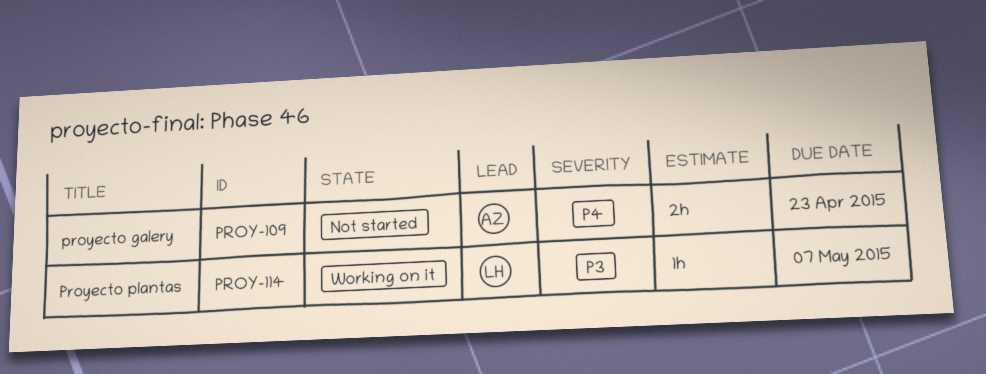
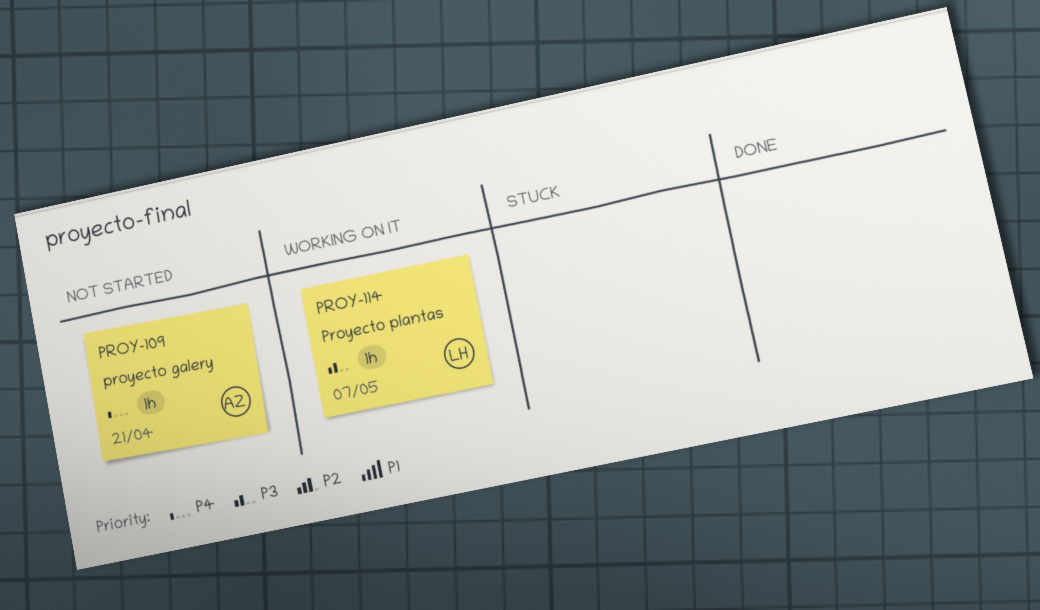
PROY-109, estimate: 2h -> 1h
PROY-109, due: Apr 23 -> Apr 21

